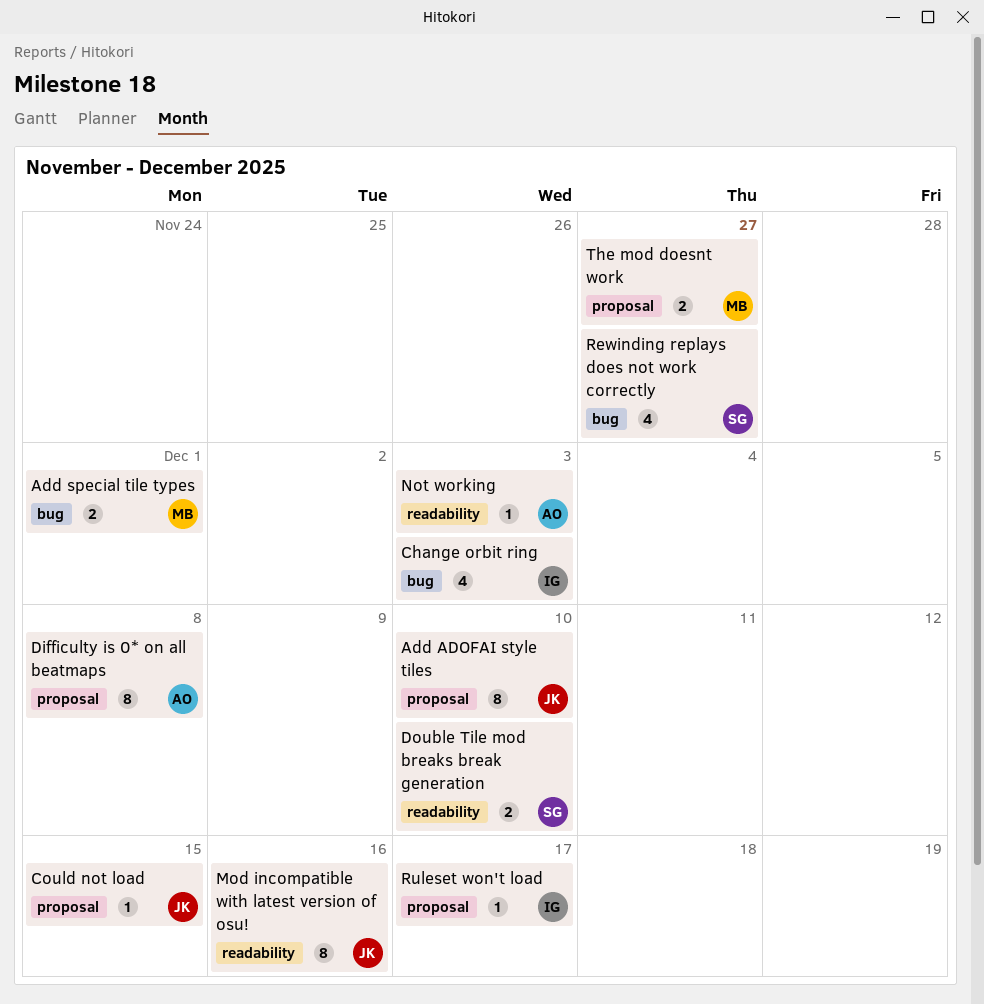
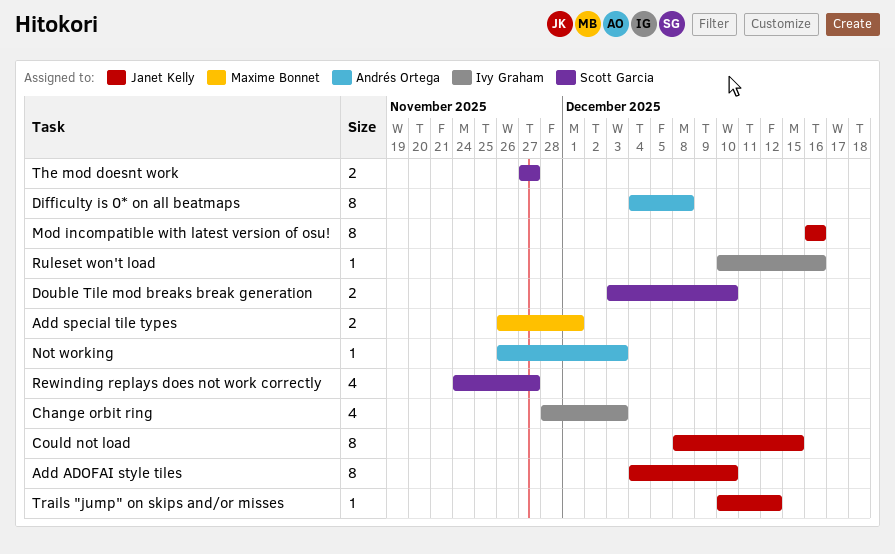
Could not load, estimate: 1 -> 8
Ruleset won't load, due: Dec 17 -> Dec 16
The mod doesnt work, owner: Maxime Bonnet -> Scott Garcia
Trails "jump" on skips and/or misses: none -> present

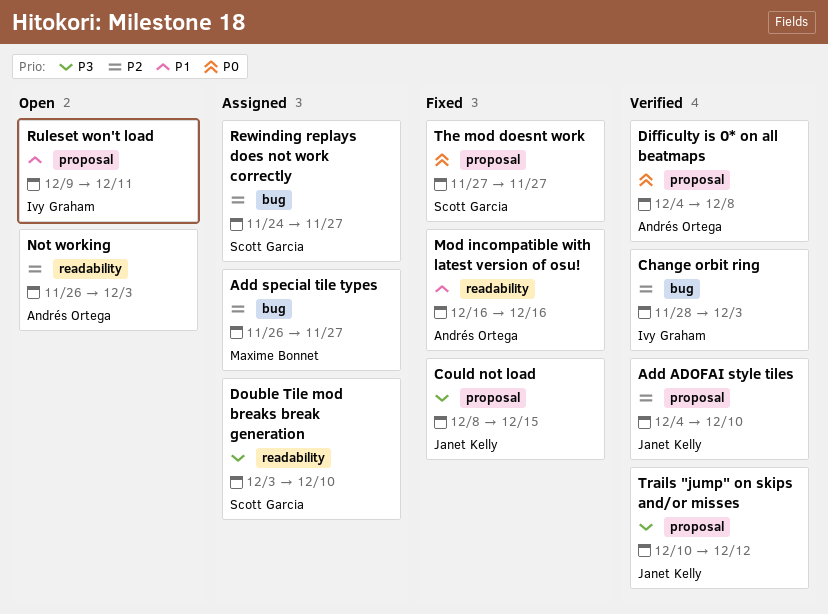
Add special tile types, due: Dec 1 -> Nov 27
Mod incompatible with latest version of osu!, owner: Janet Kelly -> Andrés Ortega
Ruleset won't load, start: Dec 10 -> Dec 9
Ruleset won't load, due: Dec 16 -> Dec 11

